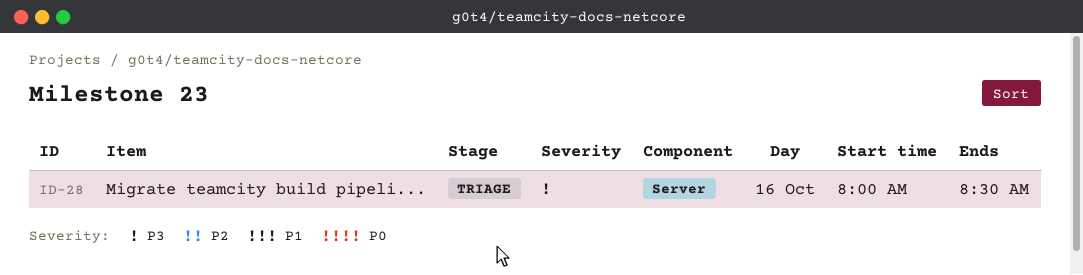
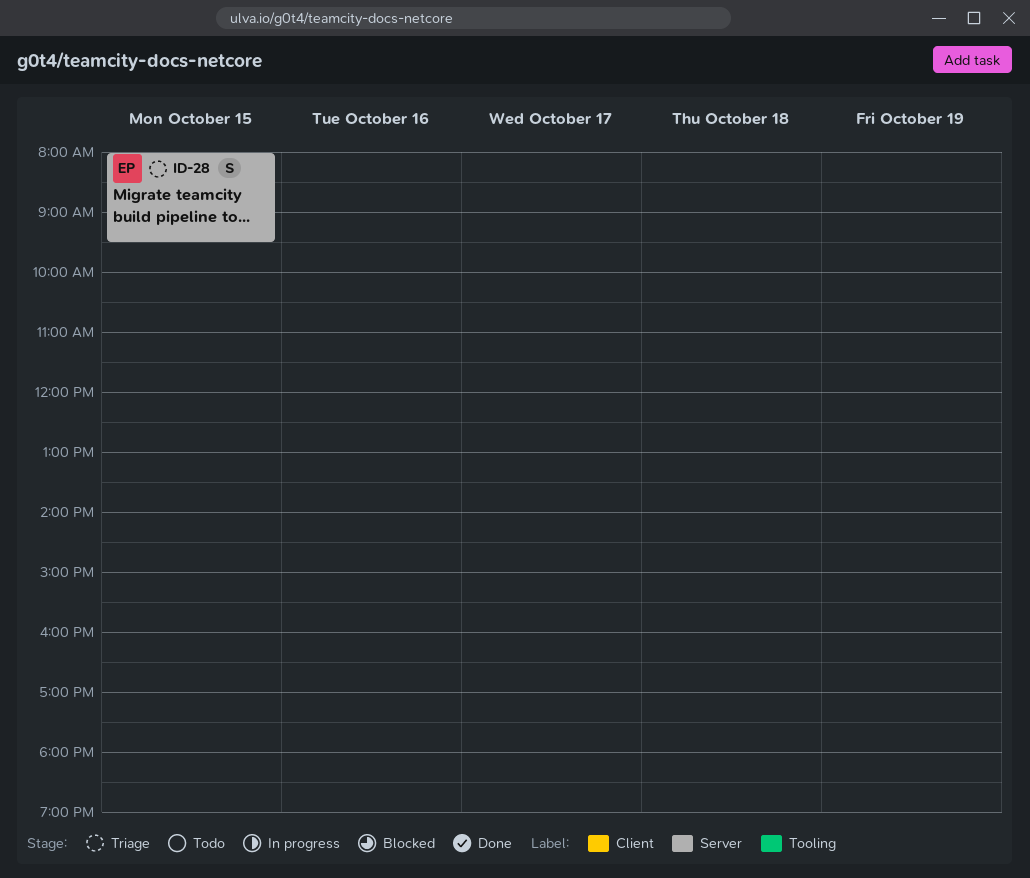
ID-28, day: Oct 16 -> Oct 15
ID-28, ends: 08:30 -> 09:30

